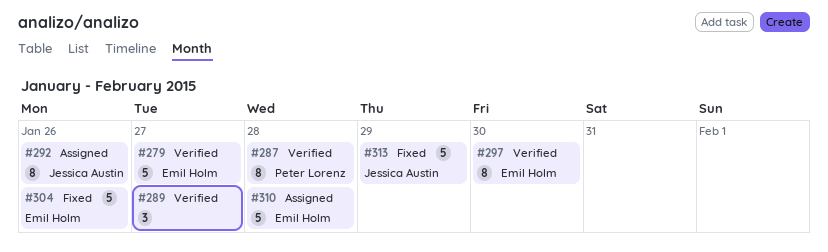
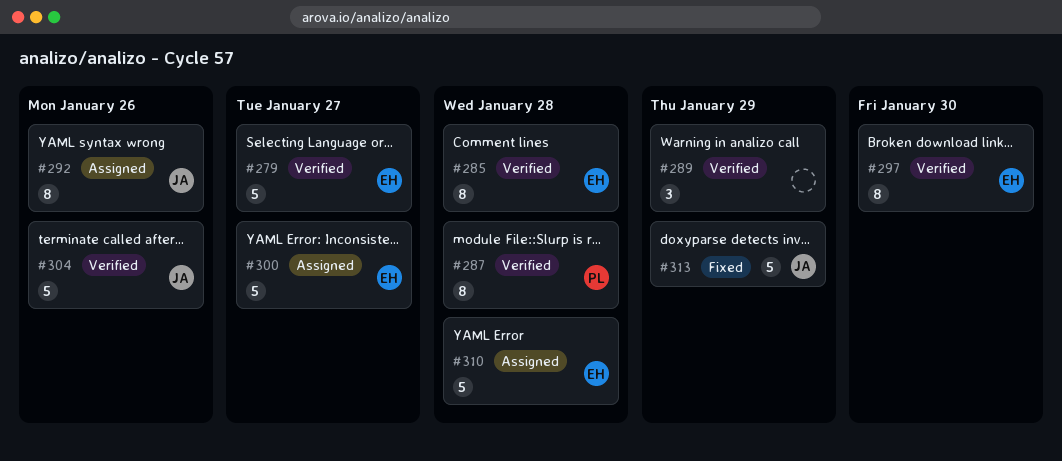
#285: none -> present
#289, due: Jan 27 -> Jan 29
#300: none -> present
#304, status: Fixed -> Verified
#304, owner: Emil Holm -> Jessica Austin

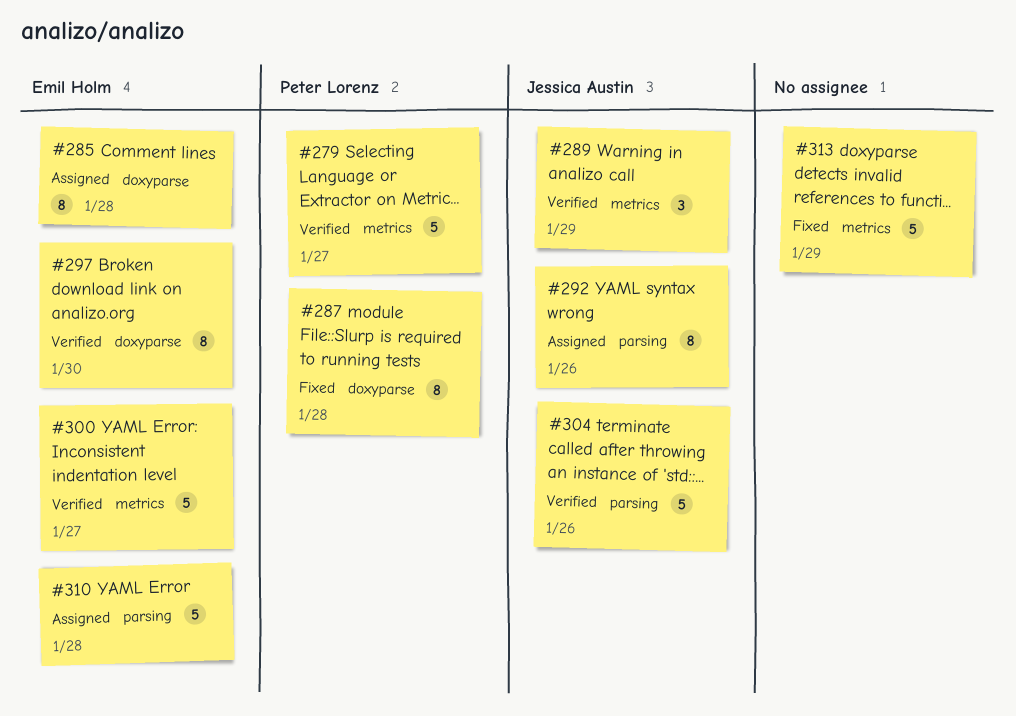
#279, owner: Emil Holm -> Peter Lorenz
#285, status: Verified -> Assigned
#287, status: Verified -> Fixed
#289, owner: none -> Jessica Austin
#300, status: Assigned -> Verified
#313, owner: Jessica Austin -> none

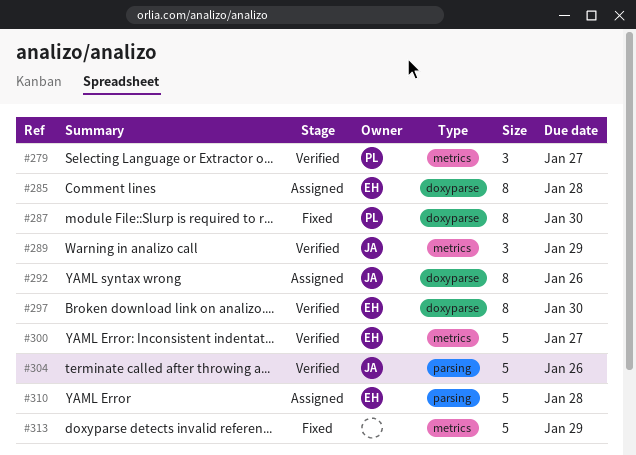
#279, estimate: 5 -> 3
#287, due: Jan 28 -> Jan 30
#292, label: parsing -> doxyparse

